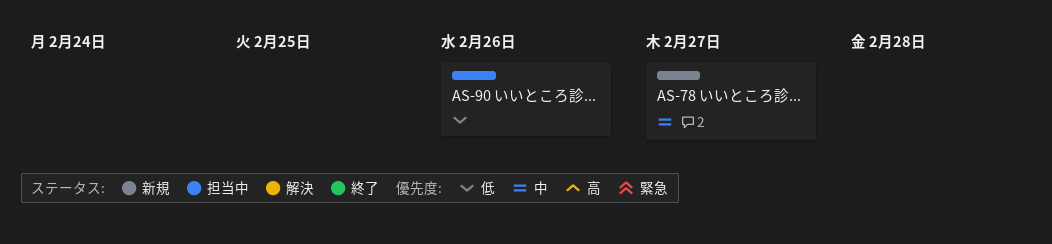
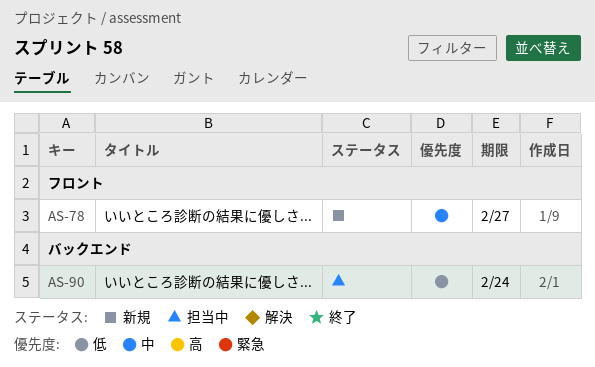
AS-90, due: Feb 26 -> Feb 24

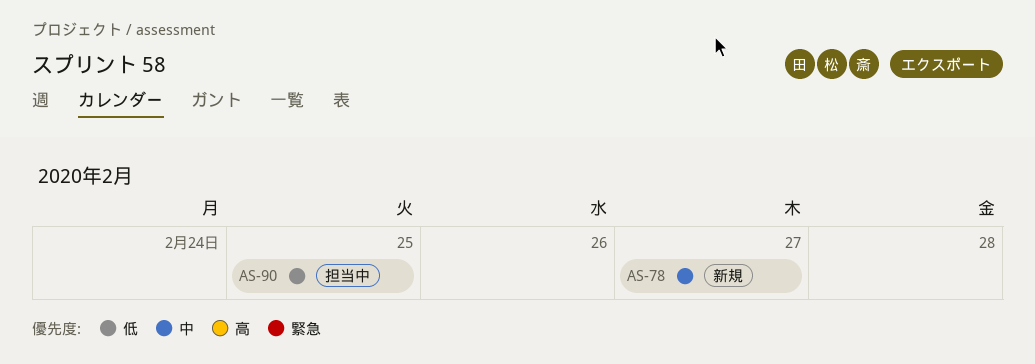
AS-90, due: Feb 24 -> Feb 25

